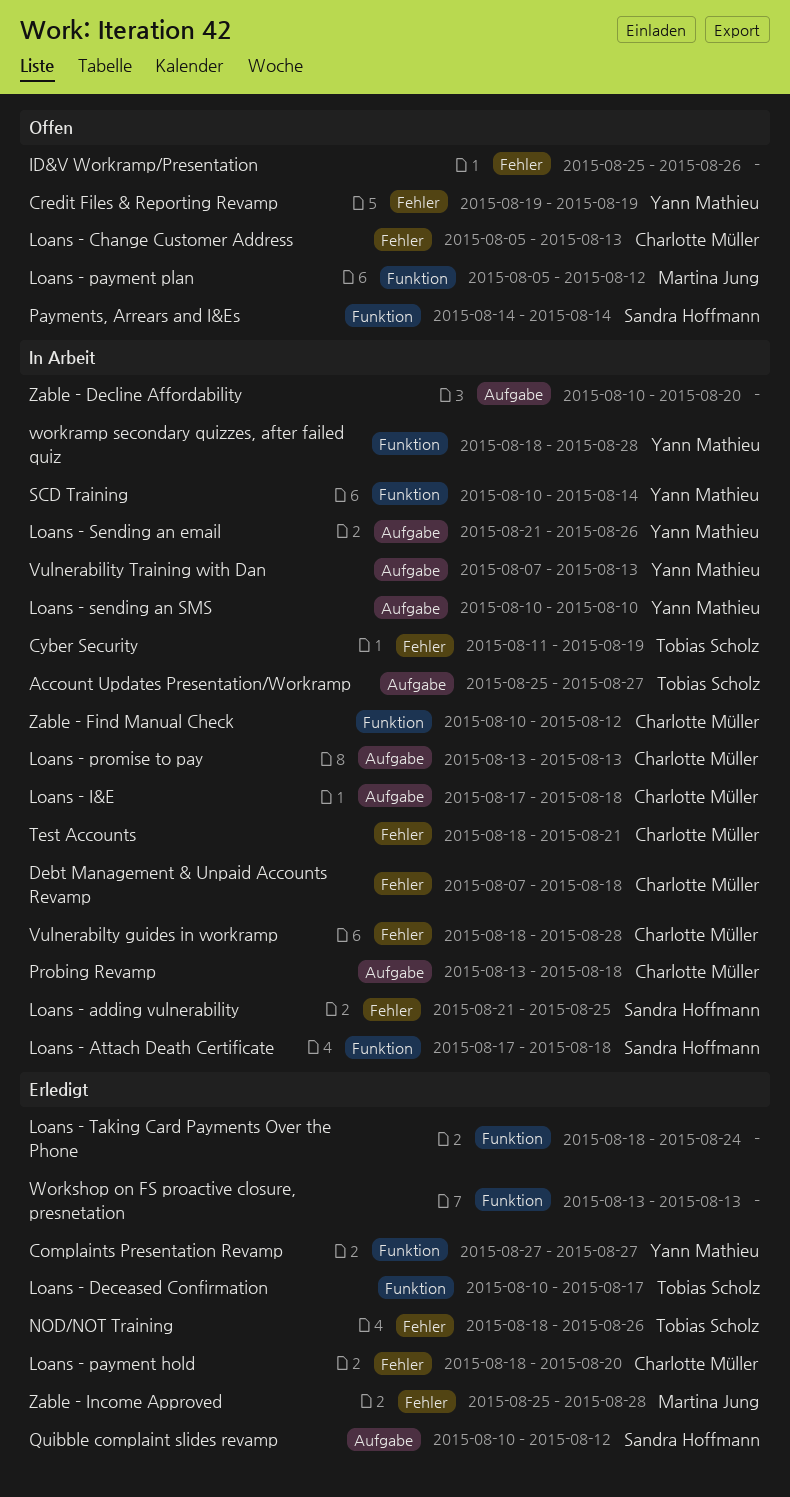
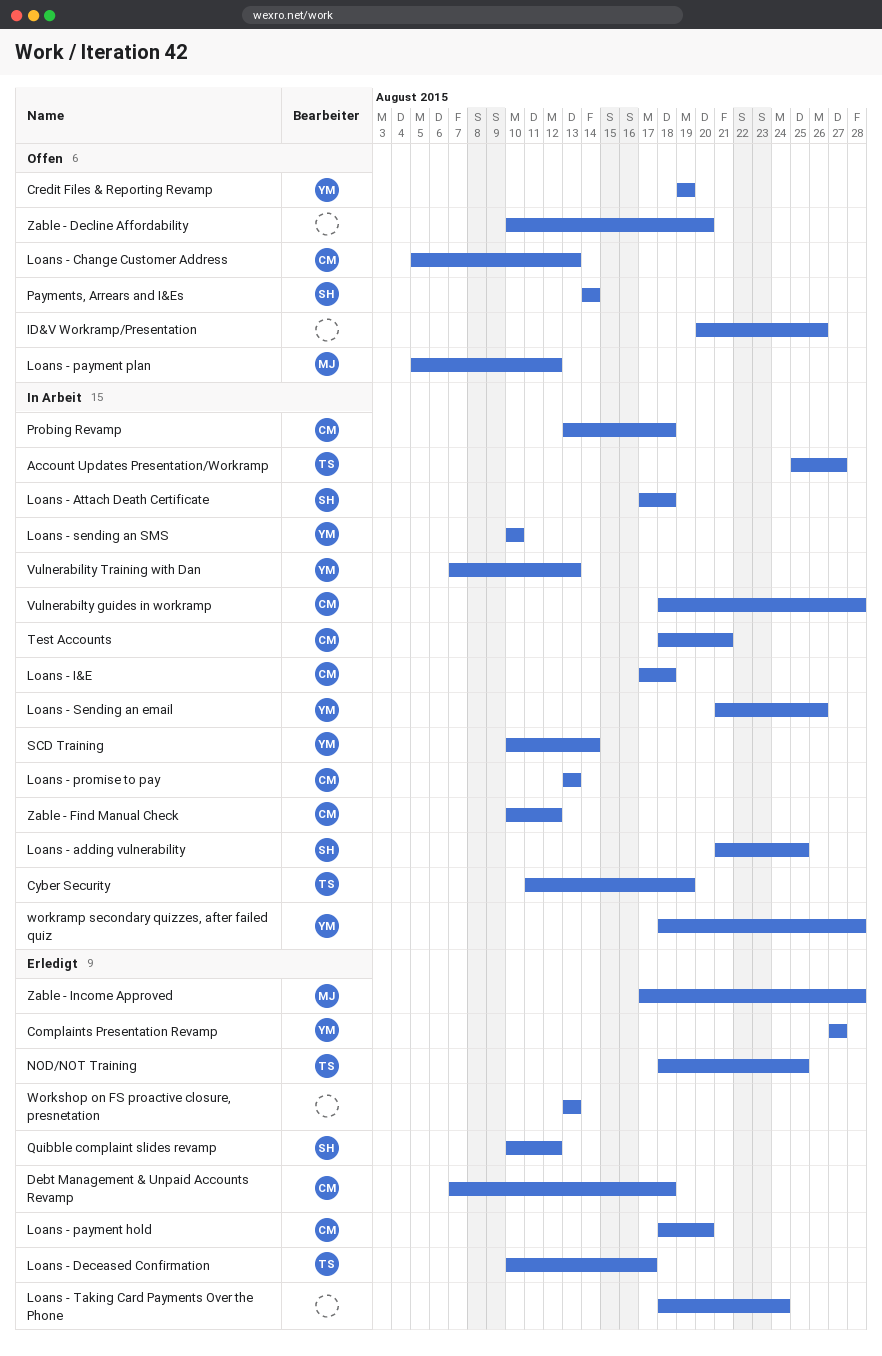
Debt Management & Unpaid Accounts Revamp, status: In Arbeit -> Erledigt
ID&V Workramp/Presentation, start: Aug 25 -> Aug 20
NOD/NOT Training, due: Aug 26 -> Aug 25
Zable - Decline Affordability, status: In Arbeit -> Offen
Zable - Income Approved, start: Aug 25 -> Aug 17

